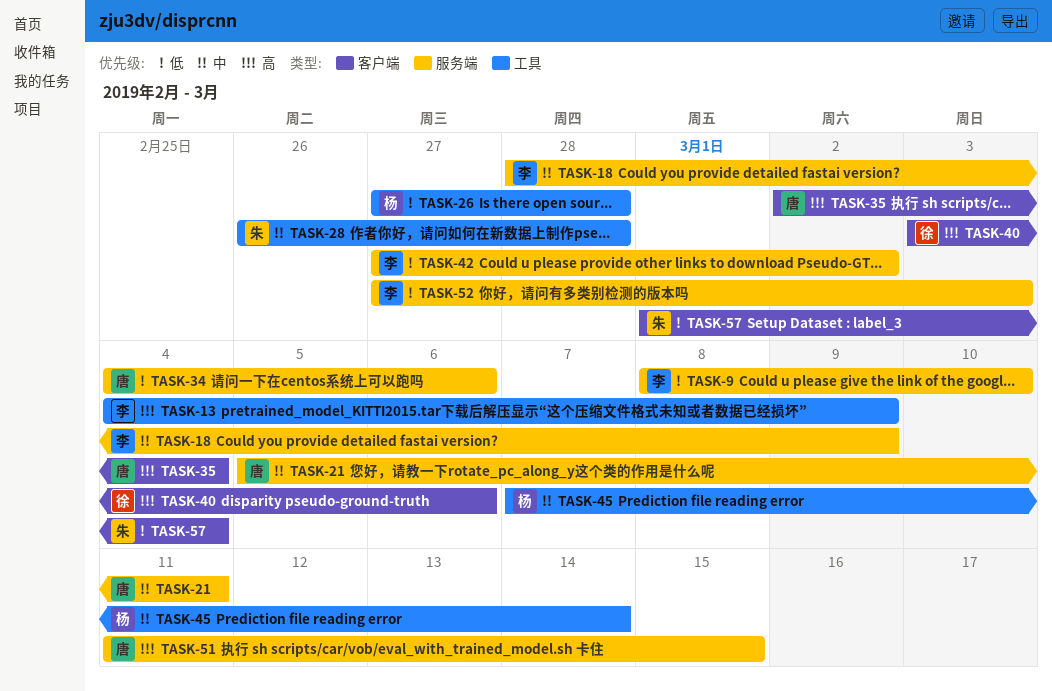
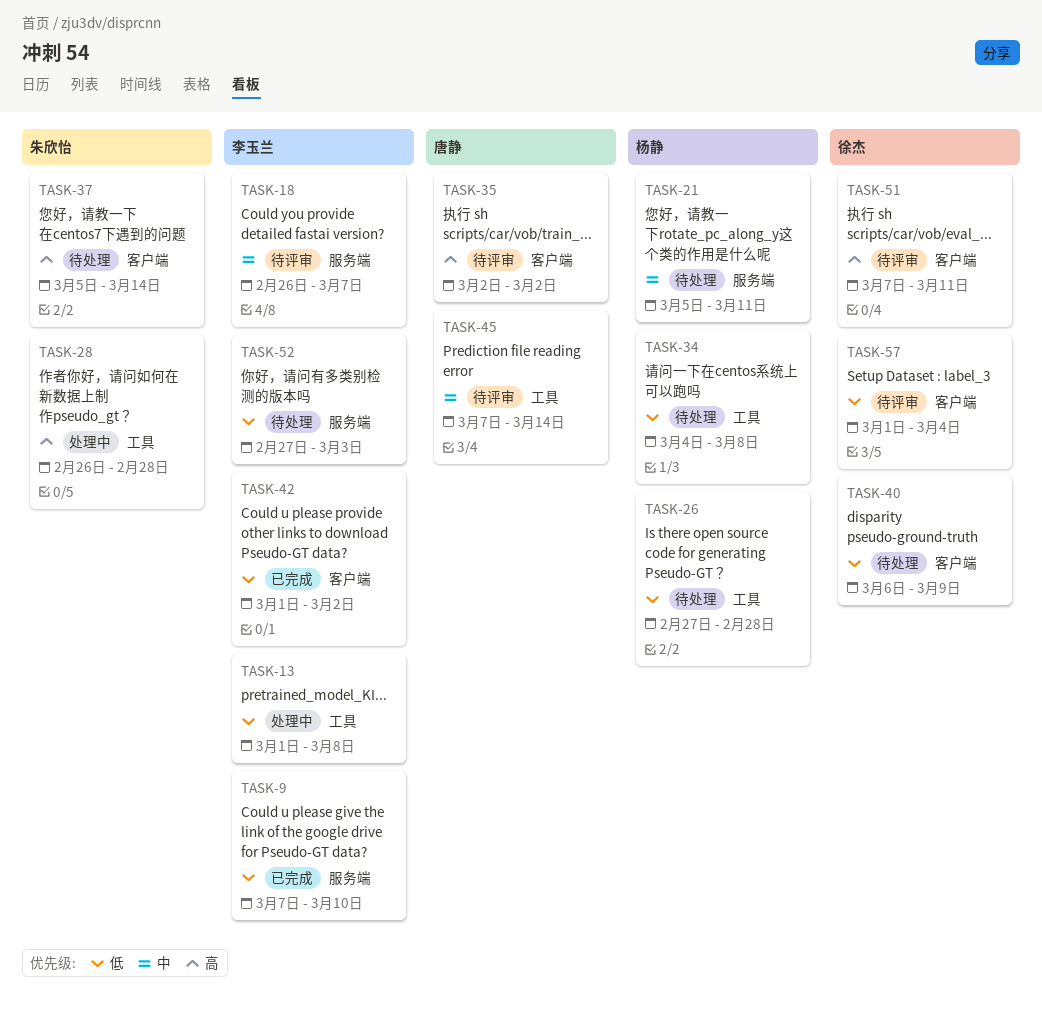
TASK-9, start: Mar 8 -> Mar 7
TASK-13, priority: 高 -> 低
TASK-13, start: Mar 4 -> Mar 1
TASK-13, due: Mar 9 -> Mar 8
TASK-18, start: Feb 28 -> Feb 26
TASK-18, due: Mar 9 -> Mar 7
TASK-21, owner: 唐静 -> 杨静
TASK-28, priority: 中 -> 高
TASK-34, owner: 唐静 -> 杨静
TASK-34, label: 服务端 -> 工具
TASK-34, due: Mar 6 -> Mar 8
TASK-35, due: Mar 4 -> Mar 2
TASK-37: none -> present
TASK-40, priority: 高 -> 低
TASK-40, start: Mar 3 -> Mar 6
TASK-40, due: Mar 6 -> Mar 9
TASK-42, label: 服务端 -> 客户端
TASK-42, start: Feb 27 -> Mar 1
TASK-45, owner: 杨静 -> 唐静
TASK-51, owner: 唐静 -> 徐杰
TASK-51, label: 服务端 -> 客户端
TASK-51, start: Mar 11 -> Mar 7
TASK-51, due: Mar 15 -> Mar 11
TASK-57, owner: 朱欣怡 -> 徐杰

